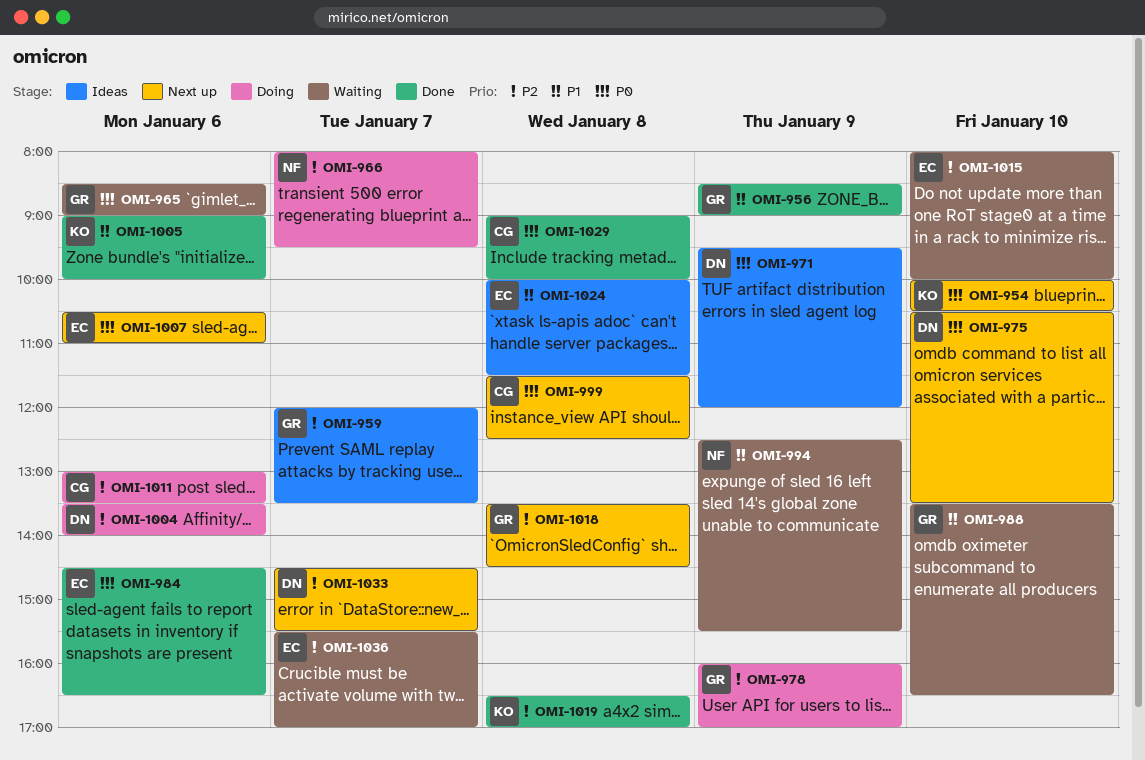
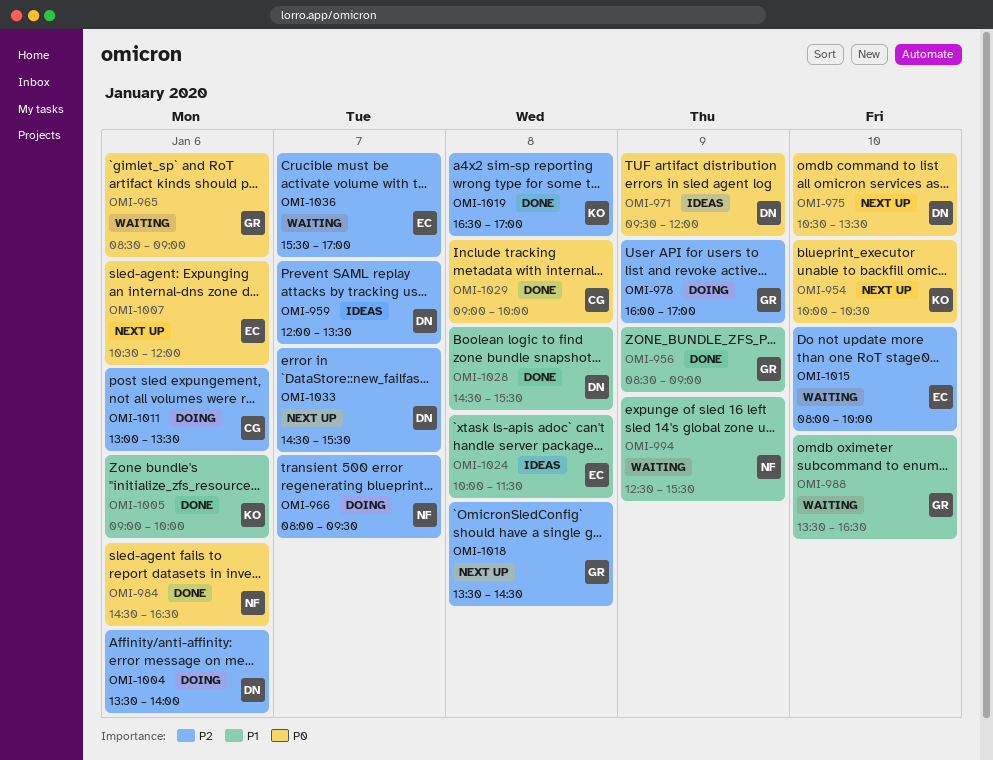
OMI-959, owner: GR -> DN
OMI-984, owner: EC -> NF
OMI-999: present -> none
OMI-1007, ends: 11:00 -> 12:00
OMI-1028: none -> present

